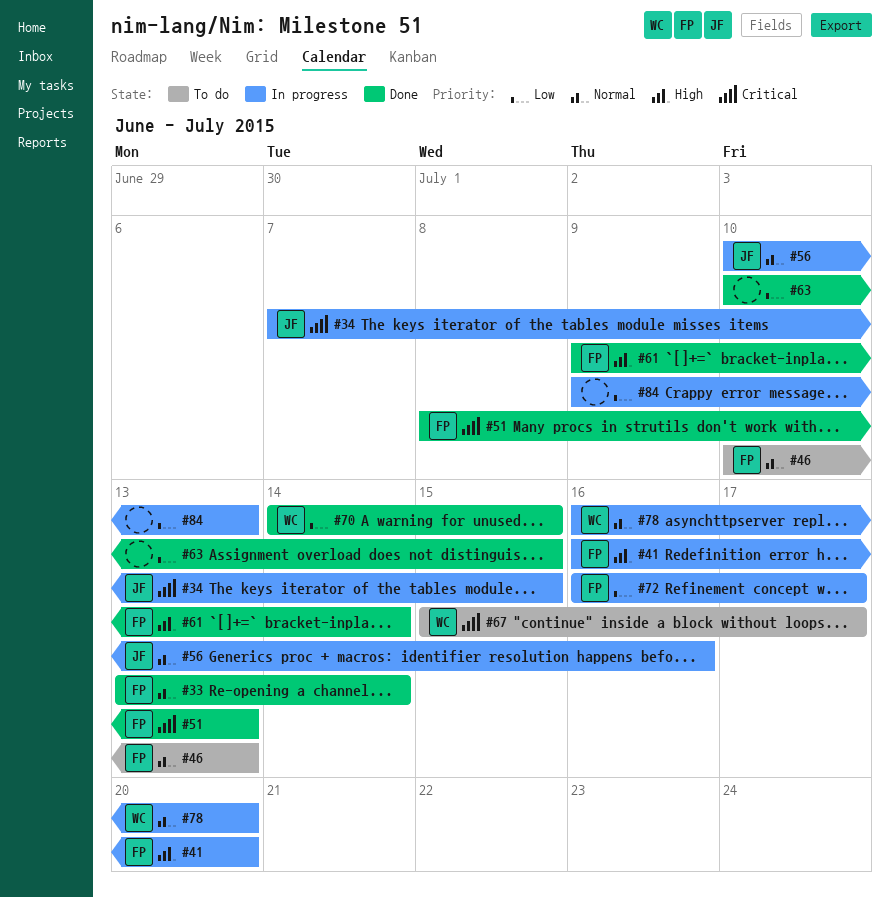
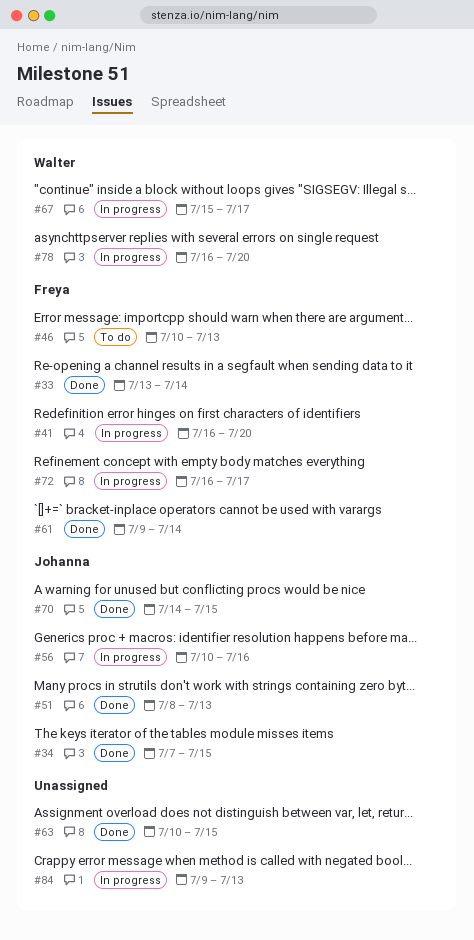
#34, status: In progress -> Done
#51, owner: Freya -> Johanna
#67, status: To do -> In progress
#70, owner: Walter -> Johanna

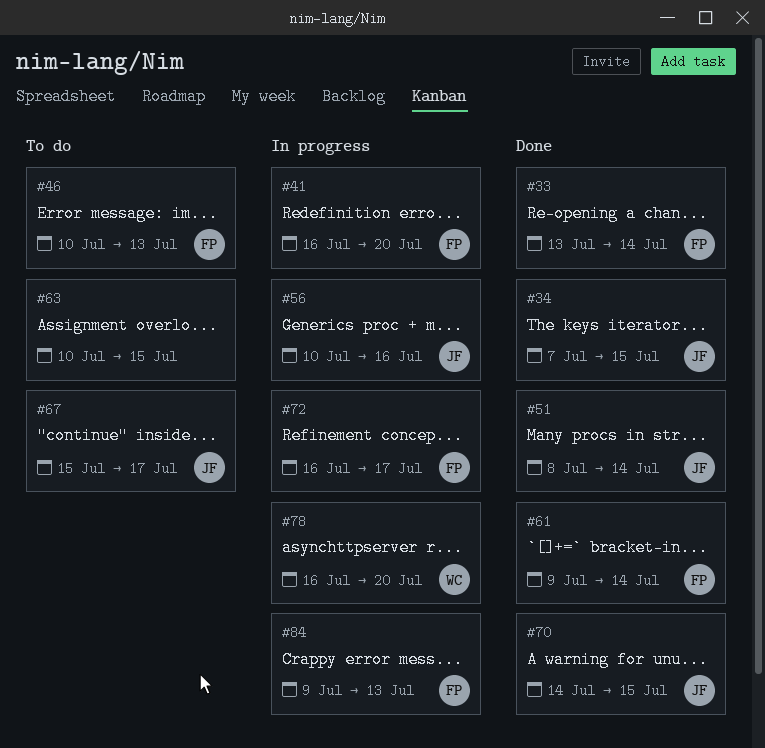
#51, due: Jul 13 -> Jul 14
#63, status: Done -> To do
#67, status: In progress -> To do
#67, owner: Walter -> Johanna
#84, owner: none -> Freya

